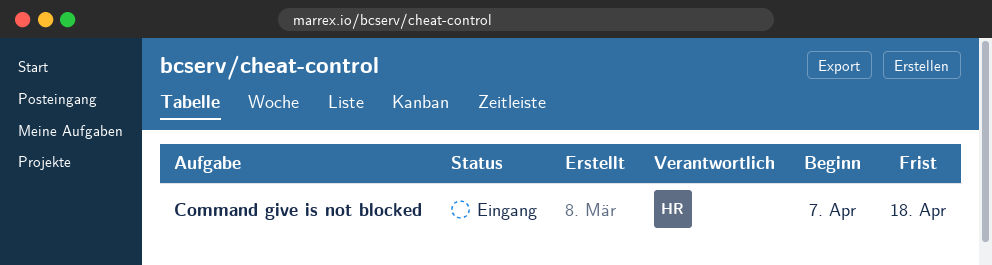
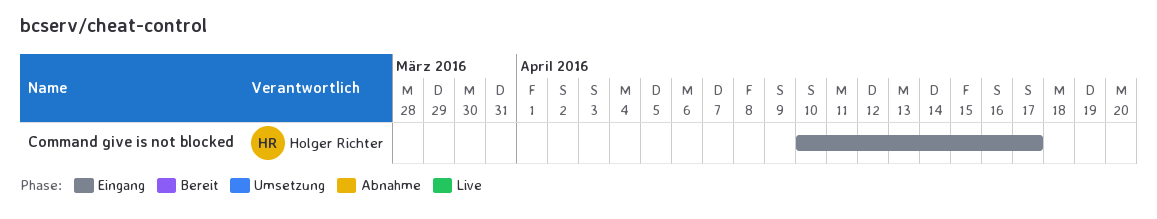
Command give is not blocked, start: Apr 7 -> Apr 10
Command give is not blocked, due: Apr 18 -> Apr 17

